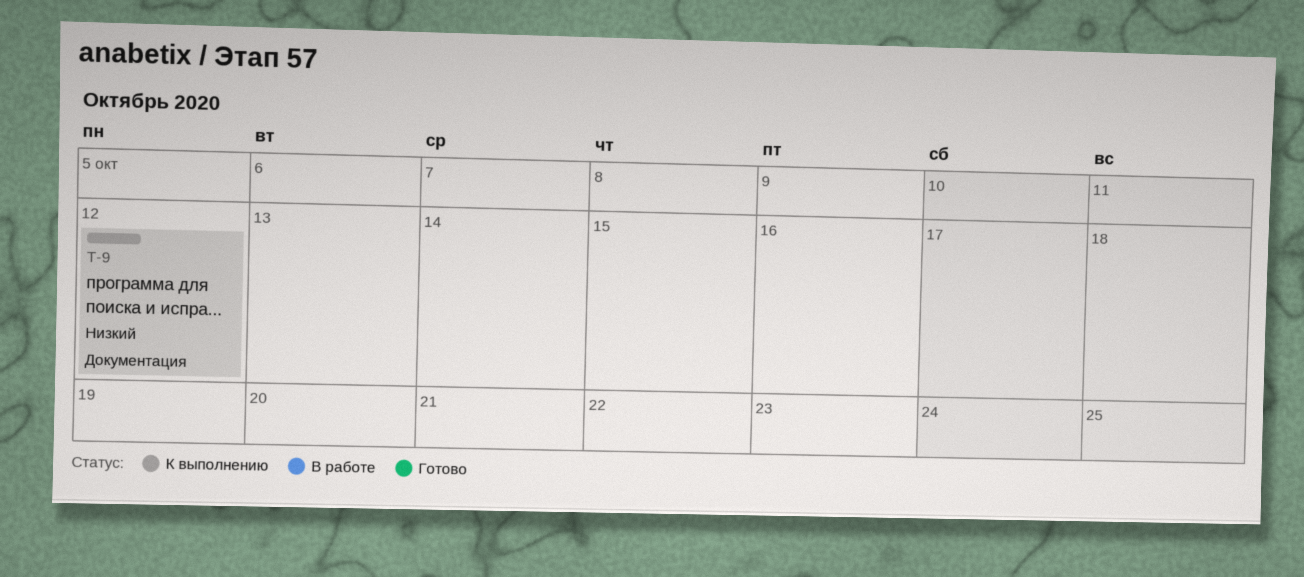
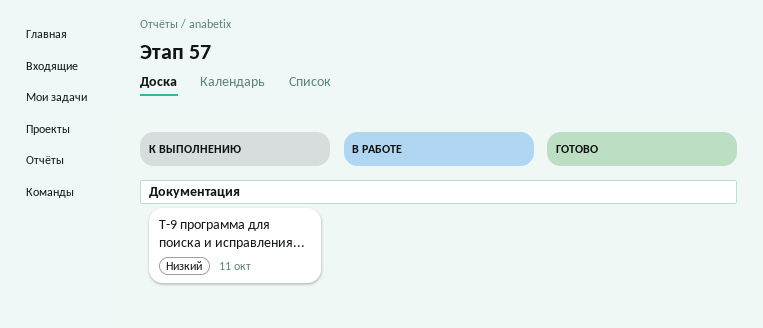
T-9, due: Oct 12 -> Oct 11

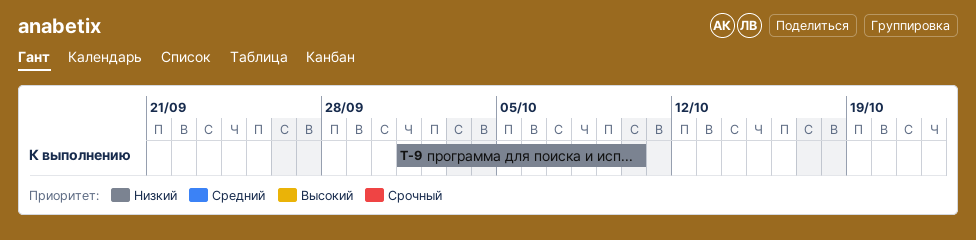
T-9, due: Oct 11 -> Oct 10

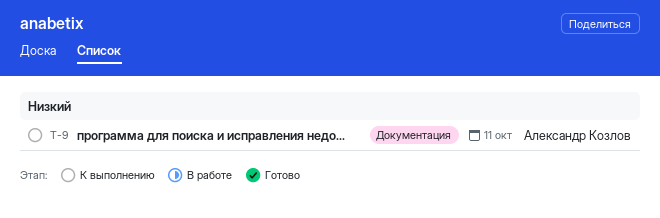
T-9, due: Oct 10 -> Oct 11

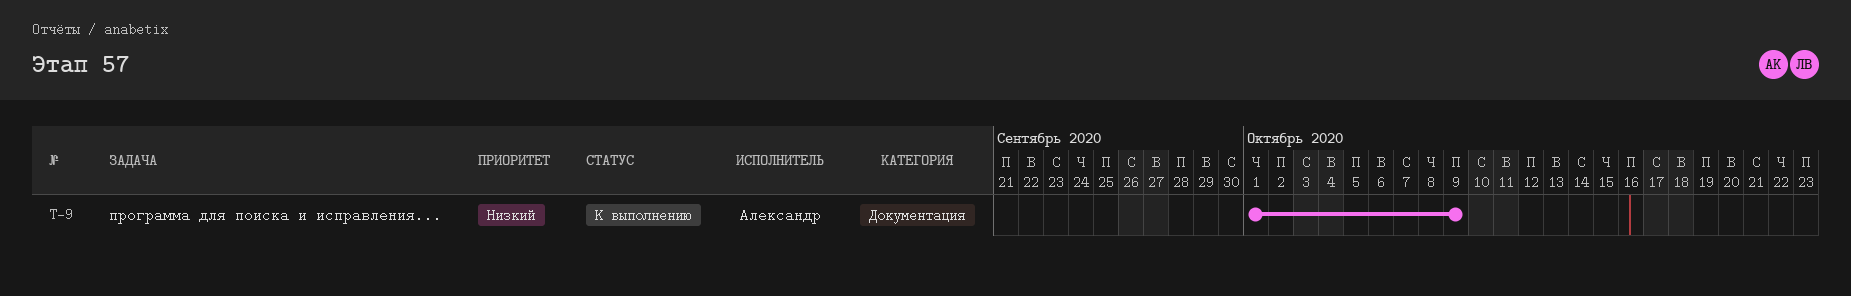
T-9, due: Oct 11 -> Oct 9

